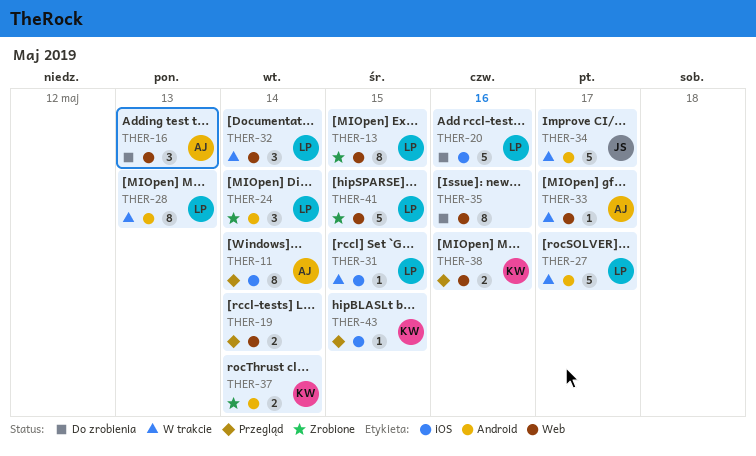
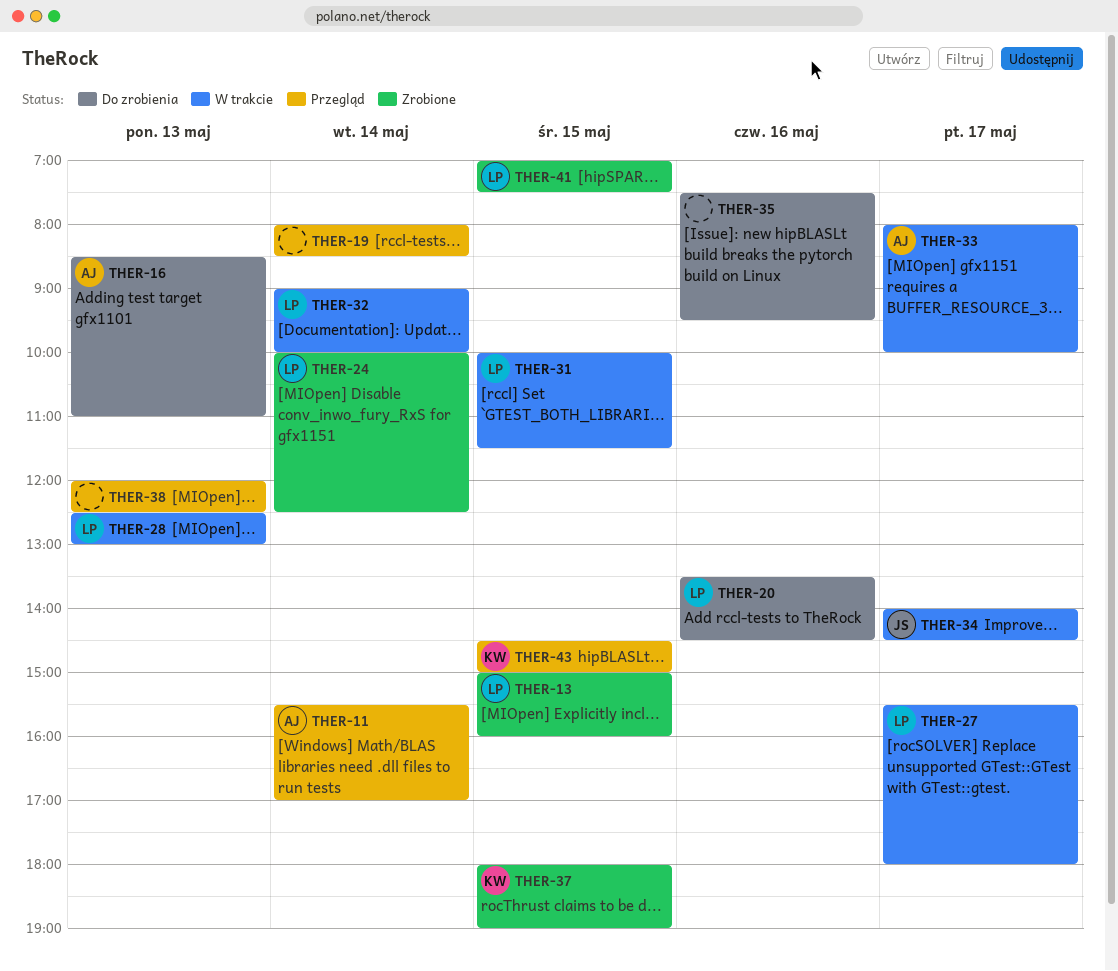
THER-37, day: May 14 -> May 15
THER-38, owner: KW -> none
THER-38, day: May 16 -> May 13

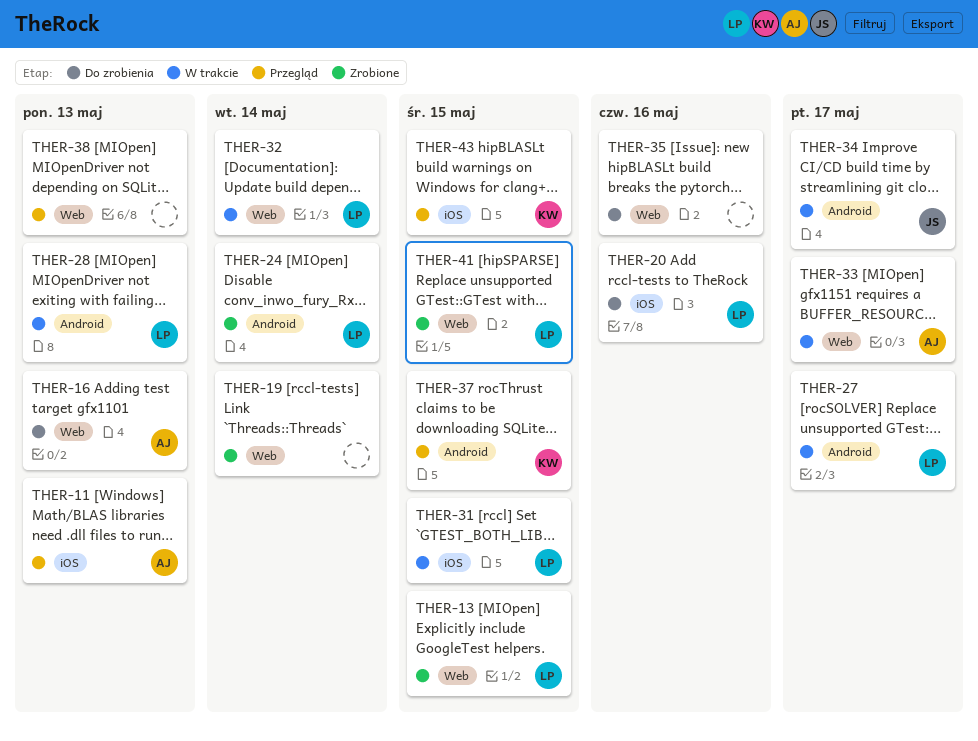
THER-11, day: May 14 -> May 13
THER-19, status: Przegląd -> Zrobione
THER-37, status: Zrobione -> Przegląd

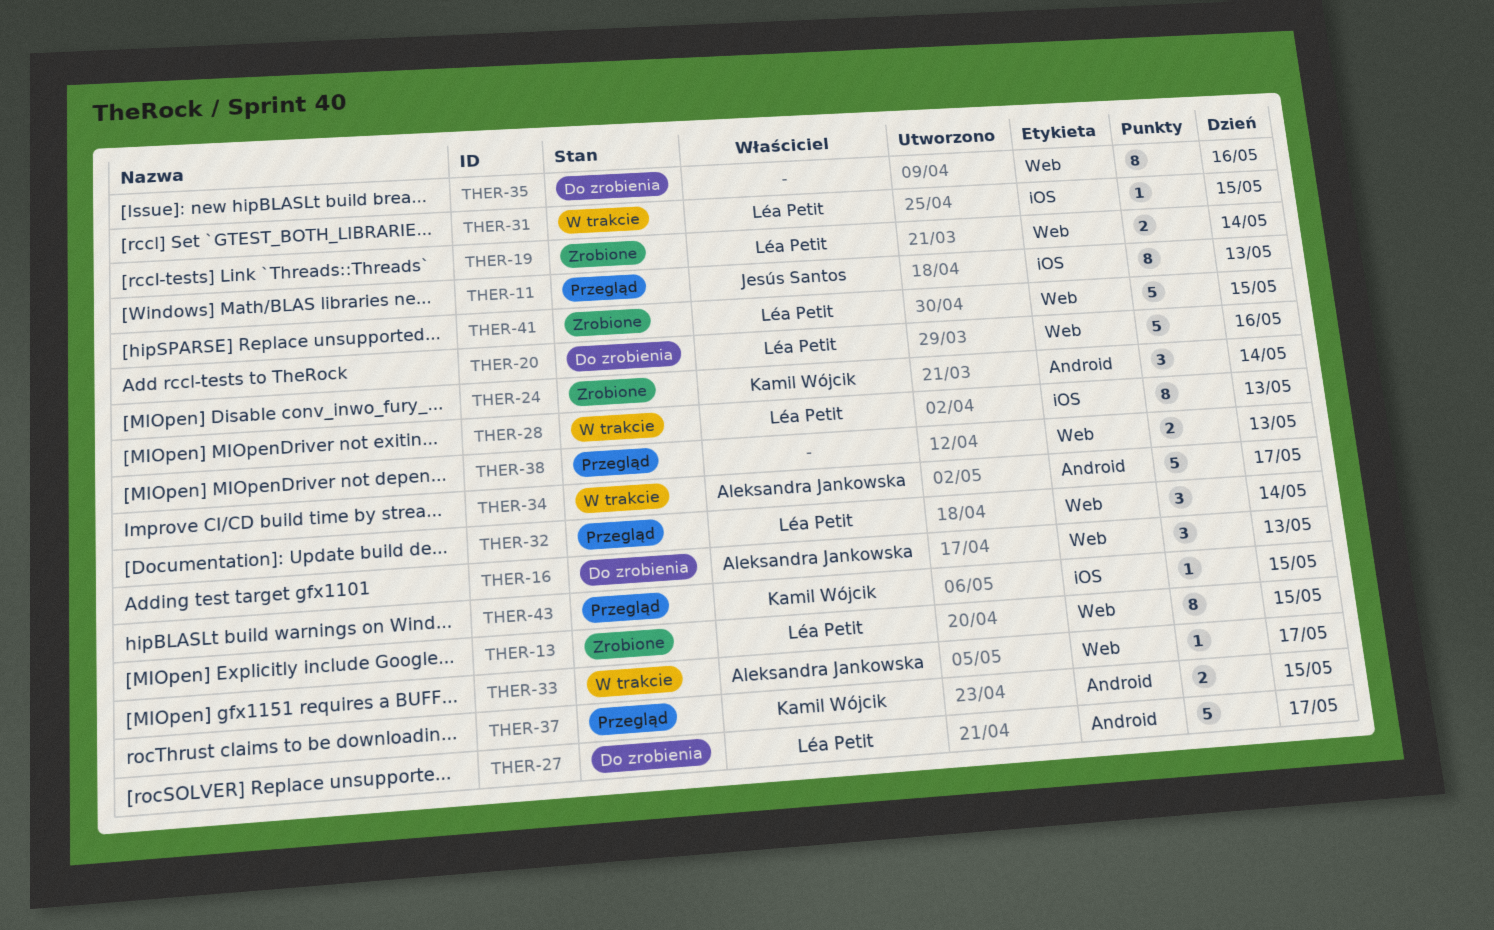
THER-11, owner: Aleksandra Jankowska -> Jesús Santos
THER-19, owner: none -> Léa Petit
THER-20, label: iOS -> Web
THER-24, owner: Léa Petit -> Kamil Wójcik
THER-27, status: W trakcie -> Do zrobienia
THER-28, label: Android -> iOS
THER-32, status: W trakcie -> Przegląd
THER-34, owner: Jesús Santos -> Aleksandra Jankowska

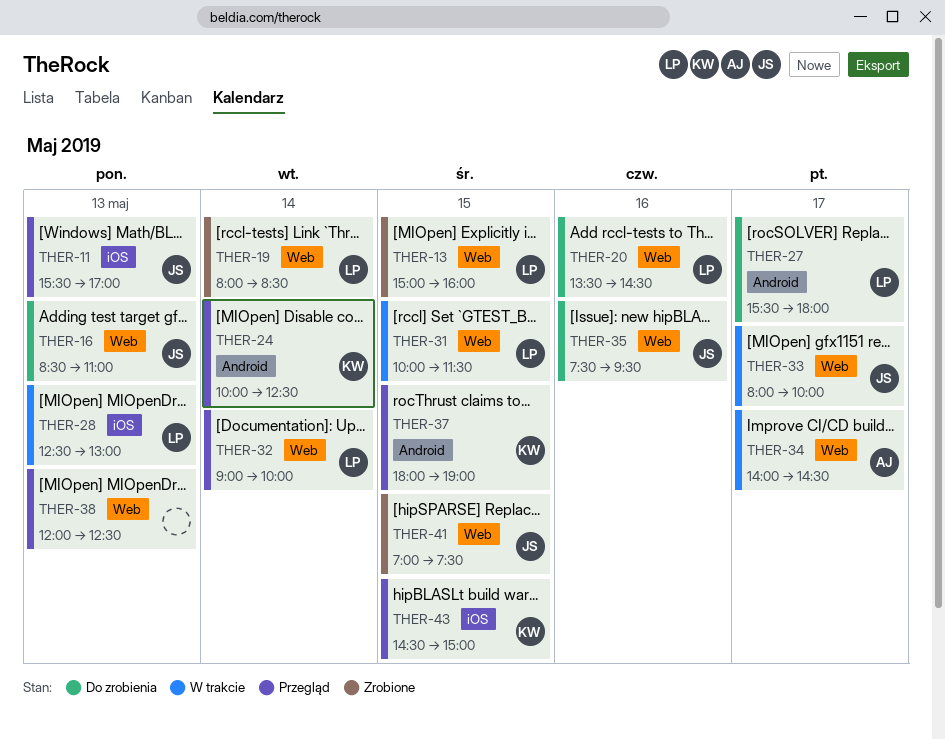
THER-16, owner: Aleksandra Jankowska -> Jesús Santos
THER-24, status: Zrobione -> Przegląd
THER-31, label: iOS -> Web
THER-33, owner: Aleksandra Jankowska -> Jesús Santos
THER-34, label: Android -> Web
THER-35, owner: none -> Jesús Santos
THER-41, owner: Léa Petit -> Jesús Santos

